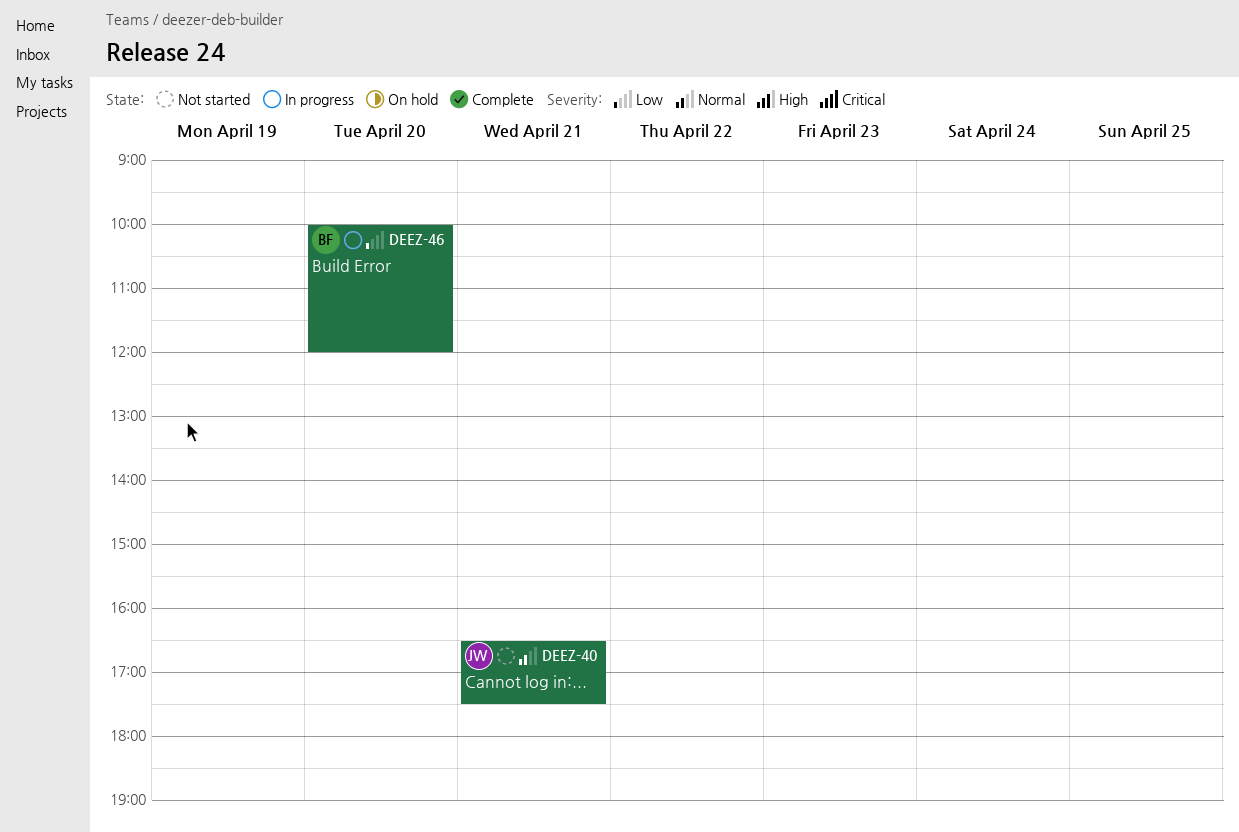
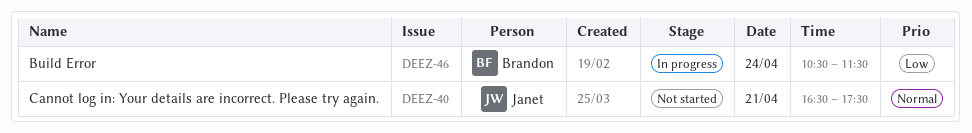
DEEZ-46, day: Apr 20 -> Apr 24
DEEZ-46, begins: 10:00 -> 10:30
DEEZ-46, ends: 12:00 -> 11:30

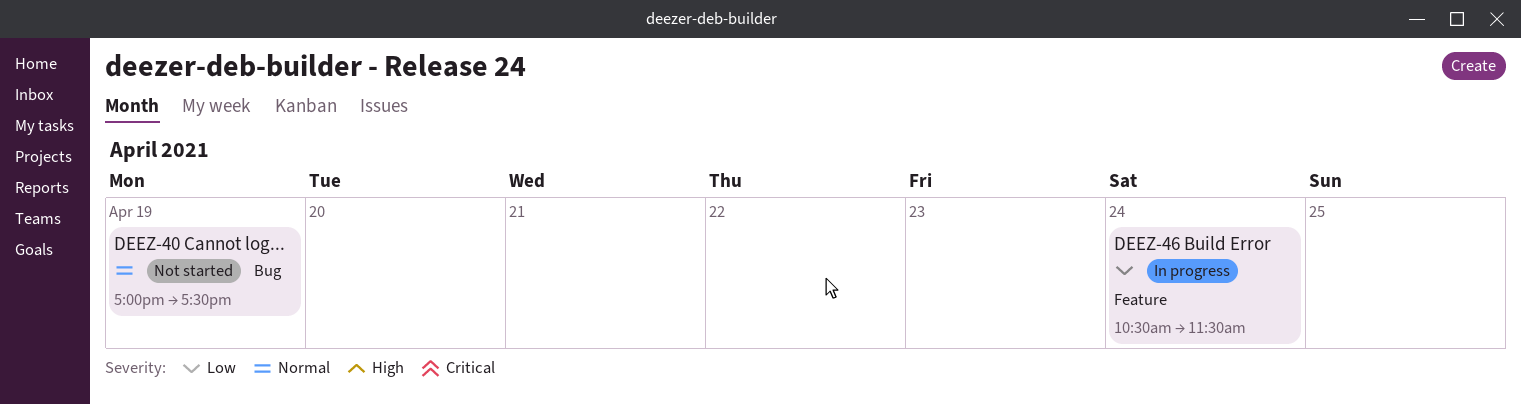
DEEZ-40, day: Apr 21 -> Apr 19
DEEZ-40, begins: 16:30 -> 17:00

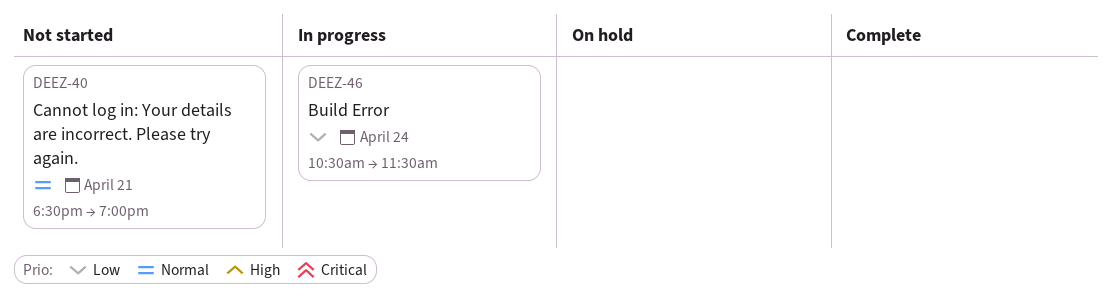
DEEZ-40, day: Apr 19 -> Apr 21
DEEZ-40, begins: 17:00 -> 18:30
DEEZ-40, ends: 17:30 -> 19:00

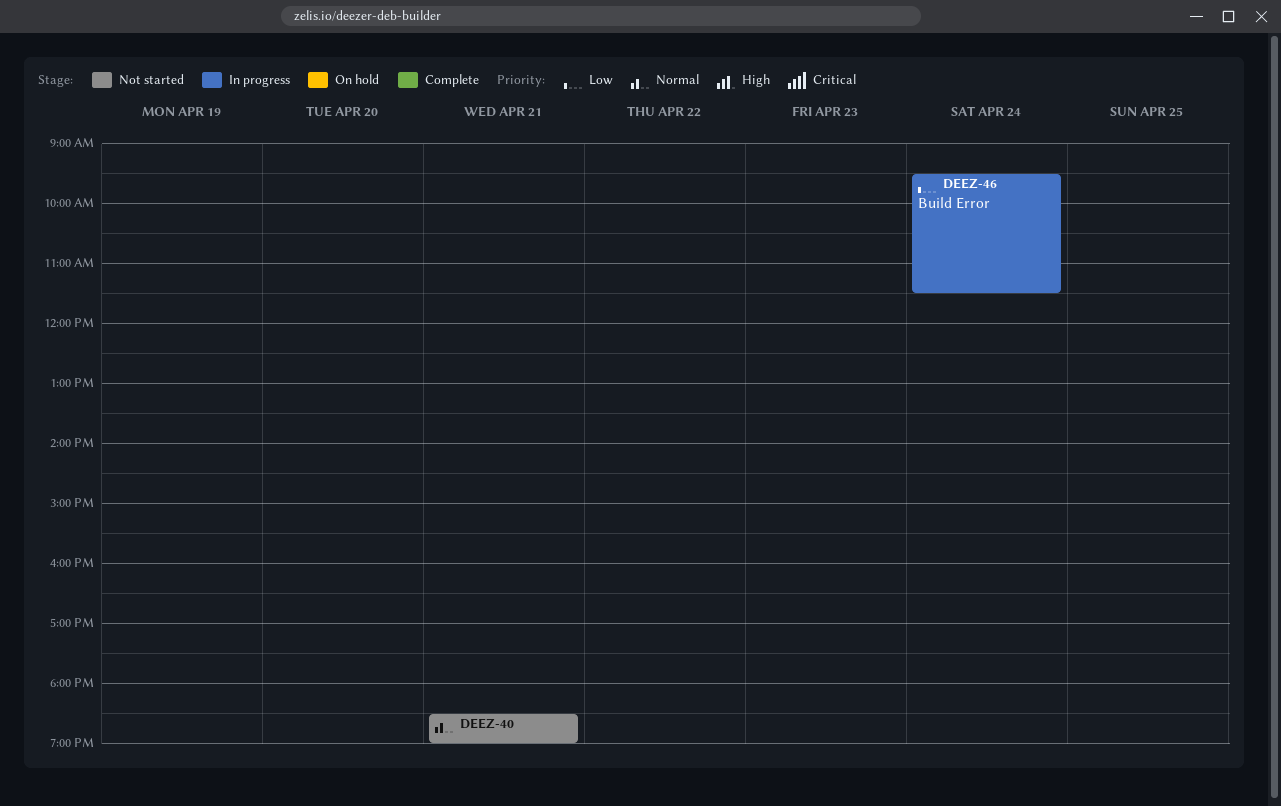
DEEZ-46, begins: 10:30 -> 09:30

